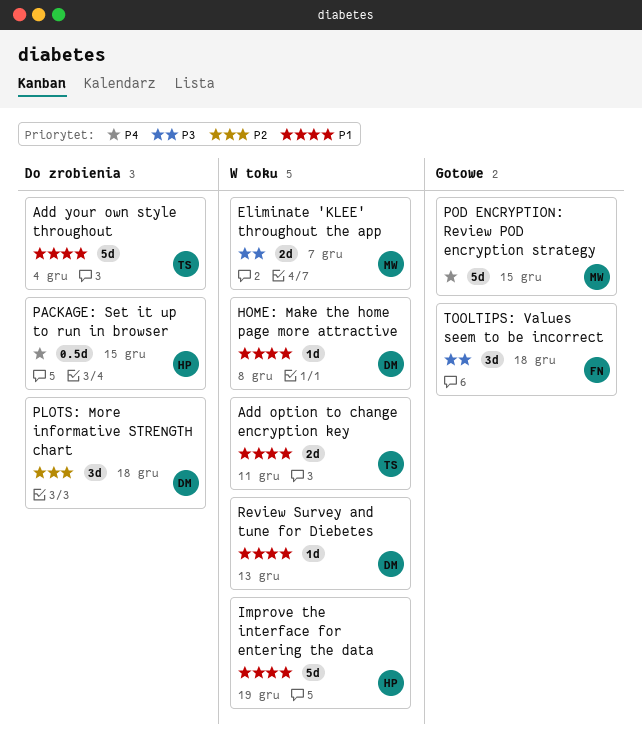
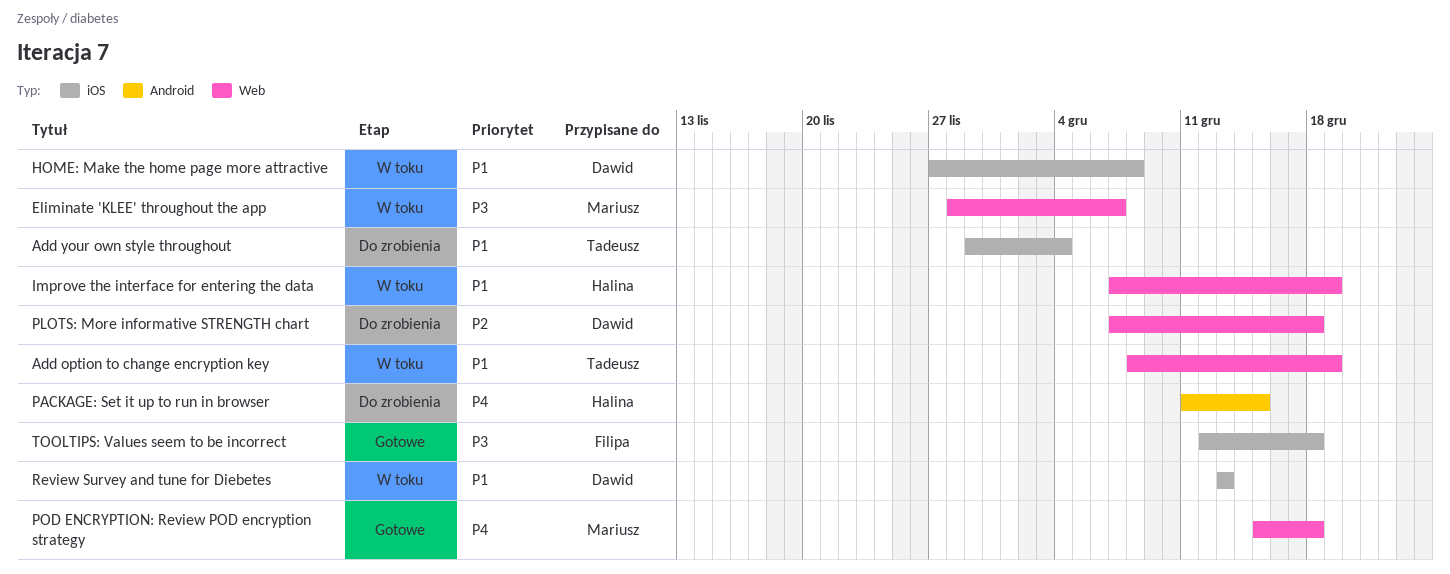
Add option to change encryption key, due: Dec 11 -> Dec 19
POD ENCRYPTION: Review POD encryption strategy, due: Dec 15 -> Dec 18

